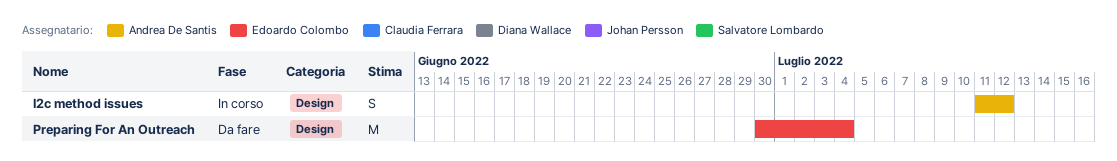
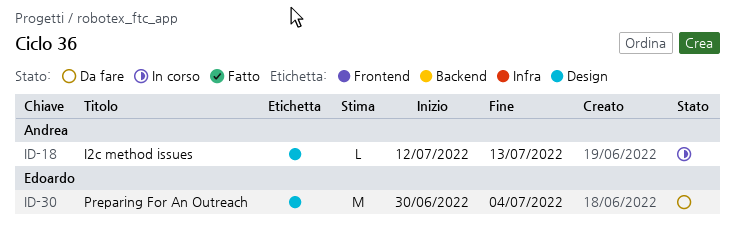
I2c method issues, estimate: S -> L
I2c method issues, start: Jul 11 -> Jul 12
I2c method issues, due: Jul 12 -> Jul 13

